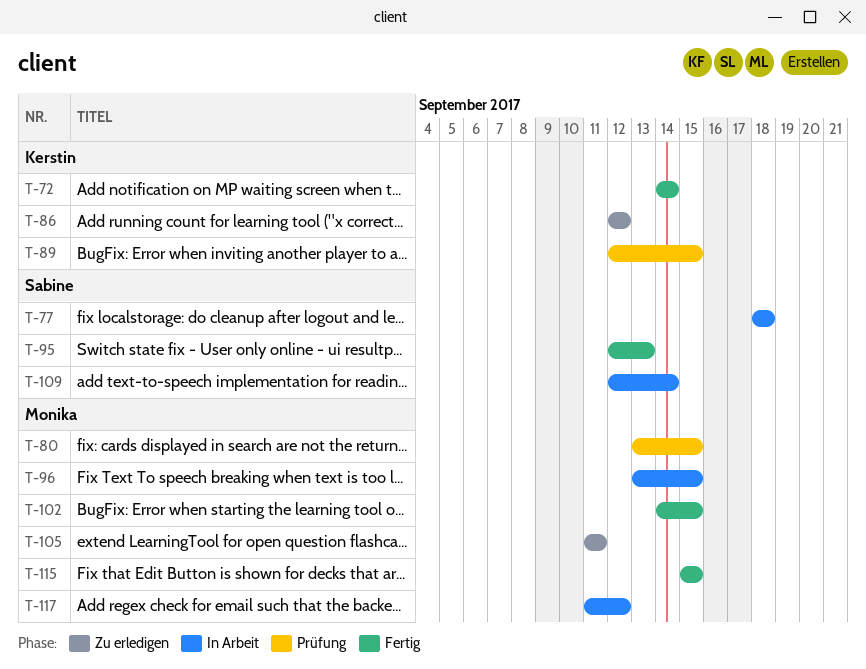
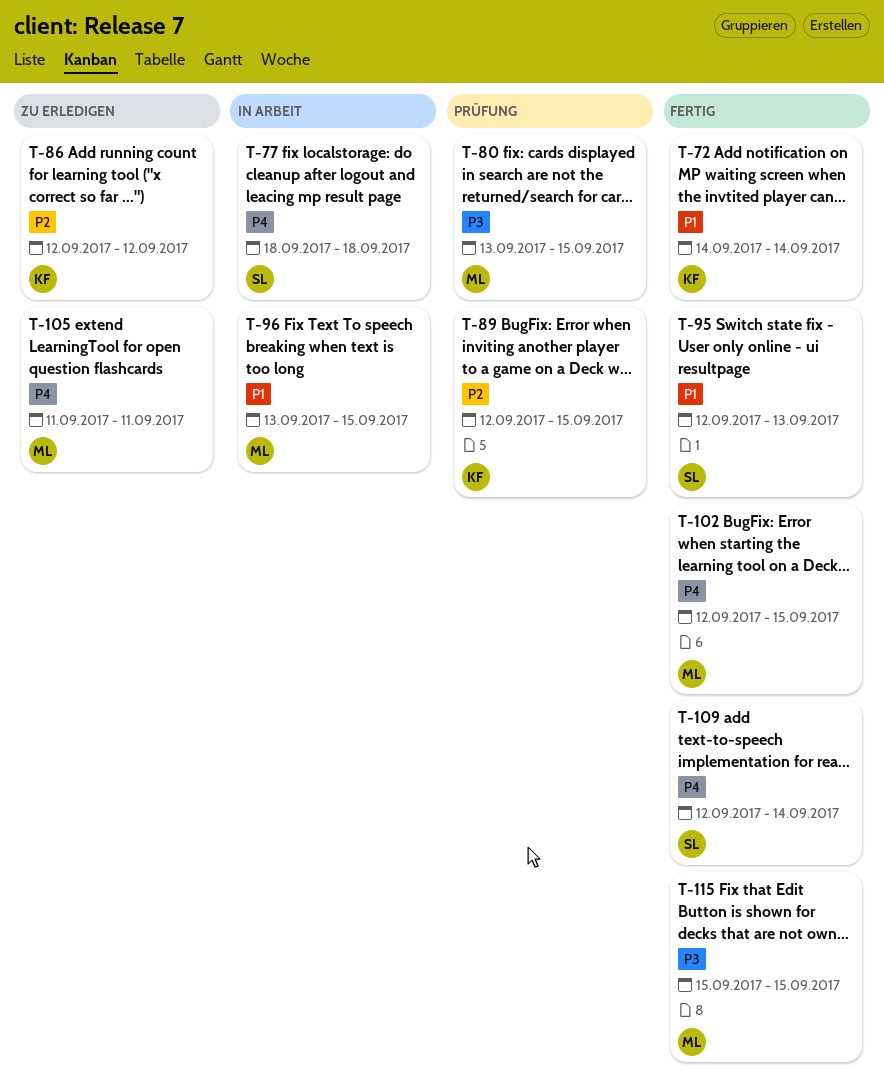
T-102, start: Sep 14 -> Sep 12
T-109, status: In Arbeit -> Fertig
T-117: present -> none

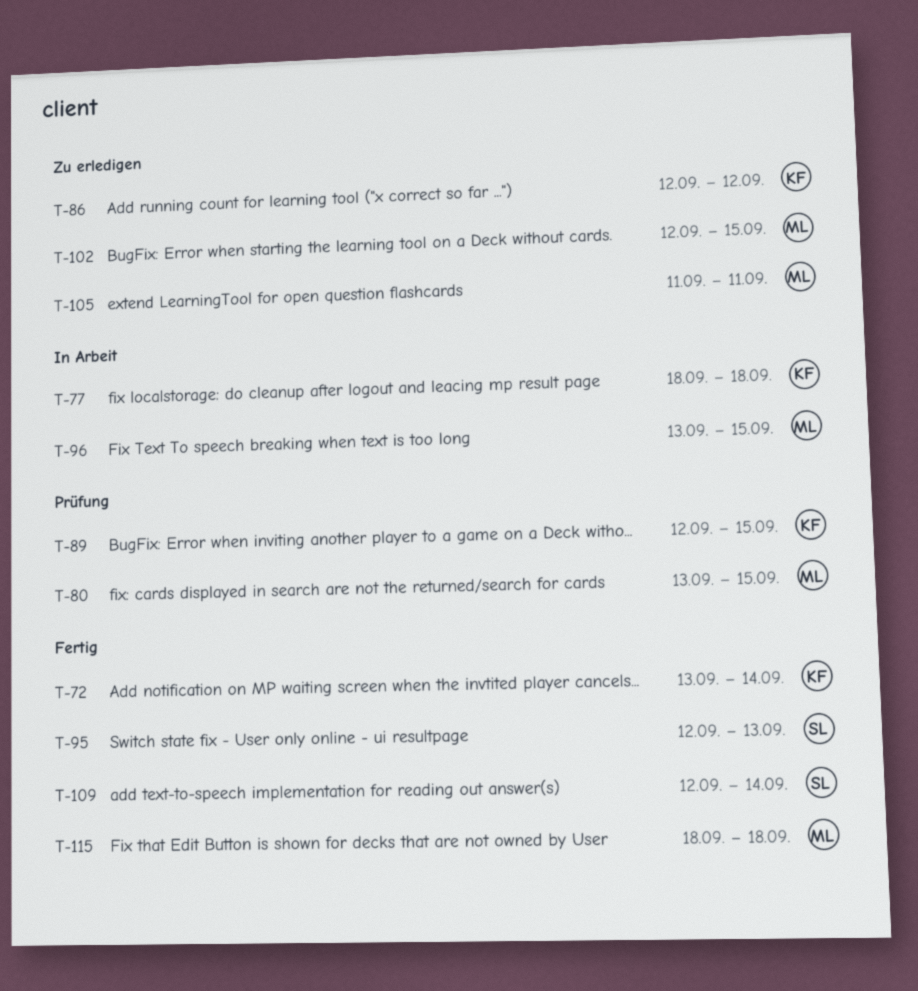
T-72, start: Sep 14 -> Sep 13
T-77, owner: SL -> KF
T-102, status: Fertig -> Zu erledigen
T-115, start: Sep 15 -> Sep 18
T-115, due: Sep 15 -> Sep 18

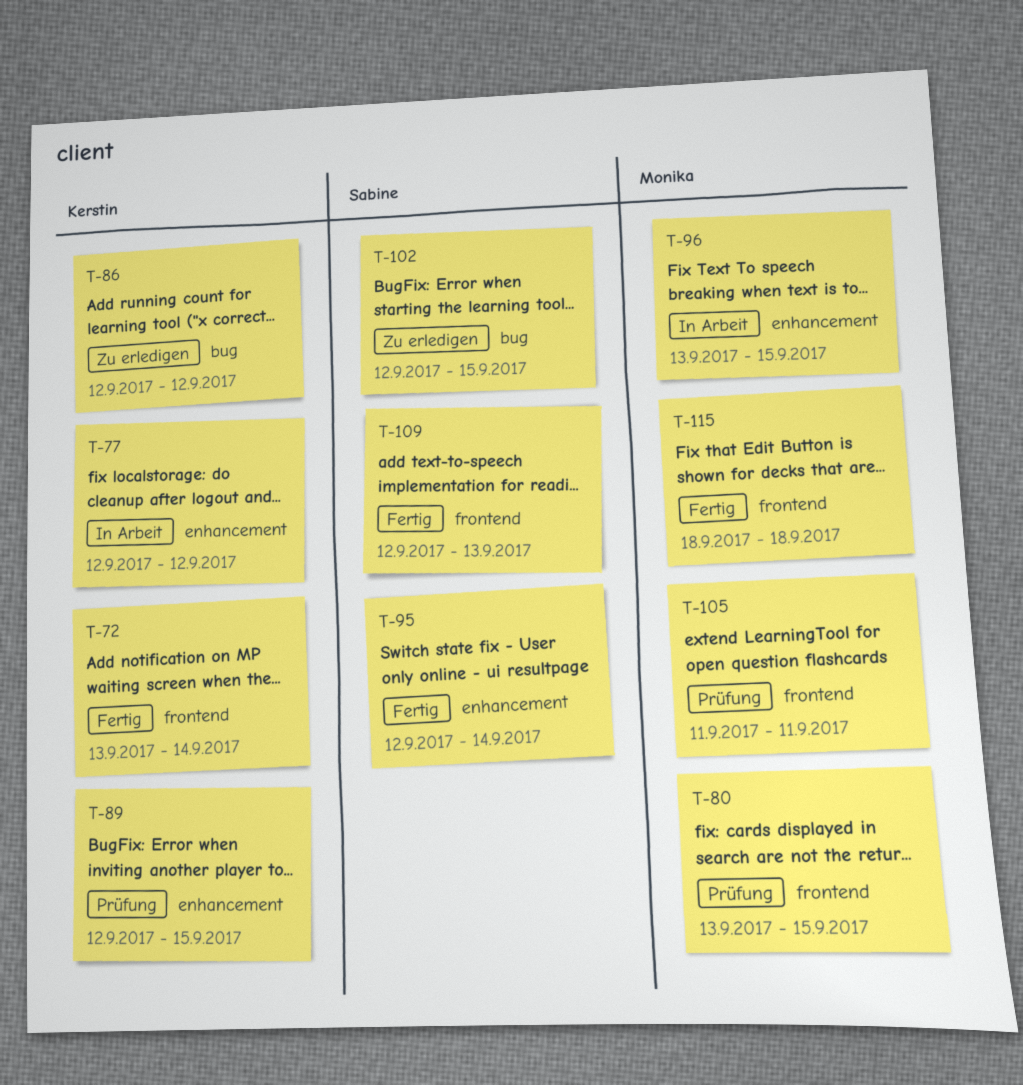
T-77, start: Sep 18 -> Sep 12
T-77, due: Sep 18 -> Sep 12
T-95, due: Sep 13 -> Sep 14
T-102, owner: Monika -> Sabine
T-105, status: Zu erledigen -> Prüfung
T-109, due: Sep 14 -> Sep 13

